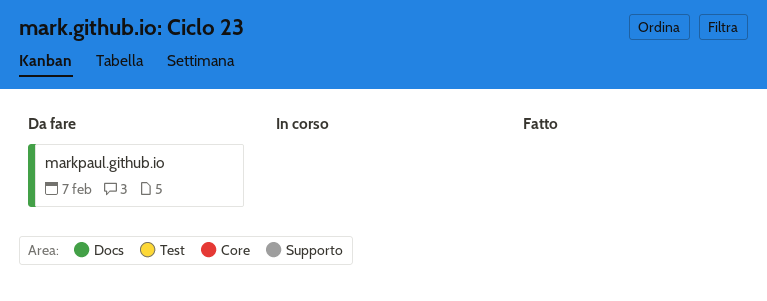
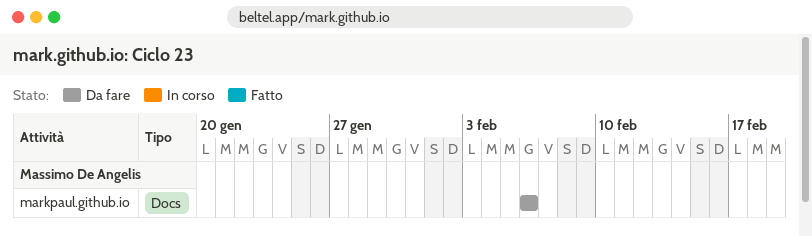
markpaul.github.io, due: Feb 7 -> Feb 6

